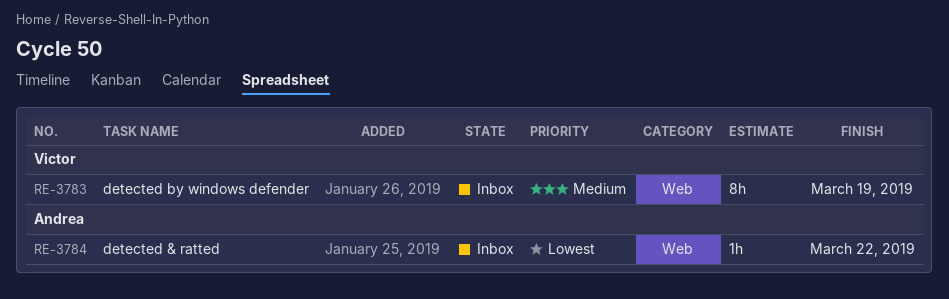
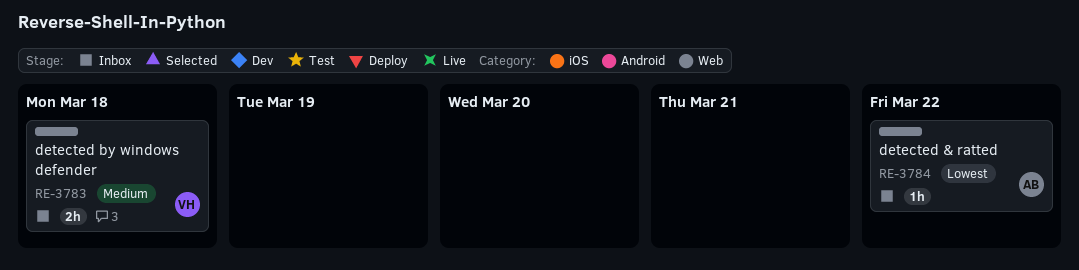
RE-3783, estimate: 8h -> 2h
RE-3783, due: Mar 19 -> Mar 18

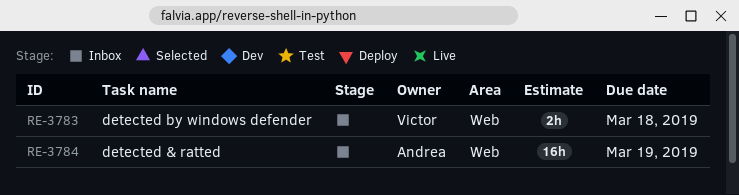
RE-3784, estimate: 1h -> 16h
RE-3784, due: Mar 22 -> Mar 19

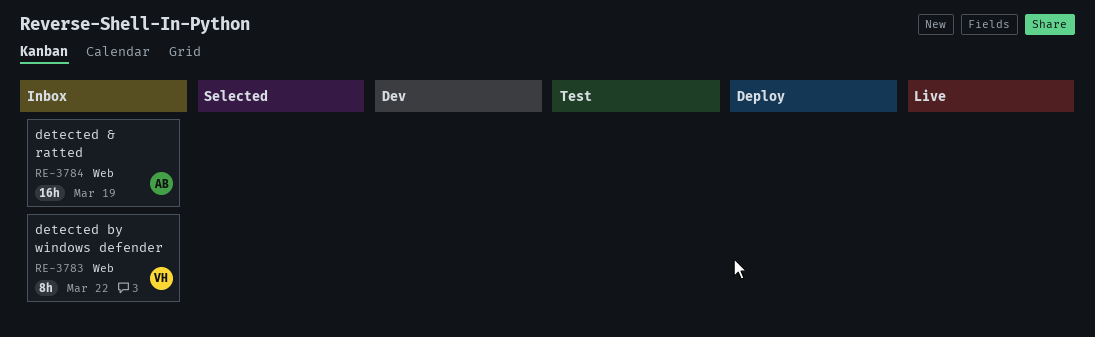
RE-3783, estimate: 2h -> 8h
RE-3783, due: Mar 18 -> Mar 22

